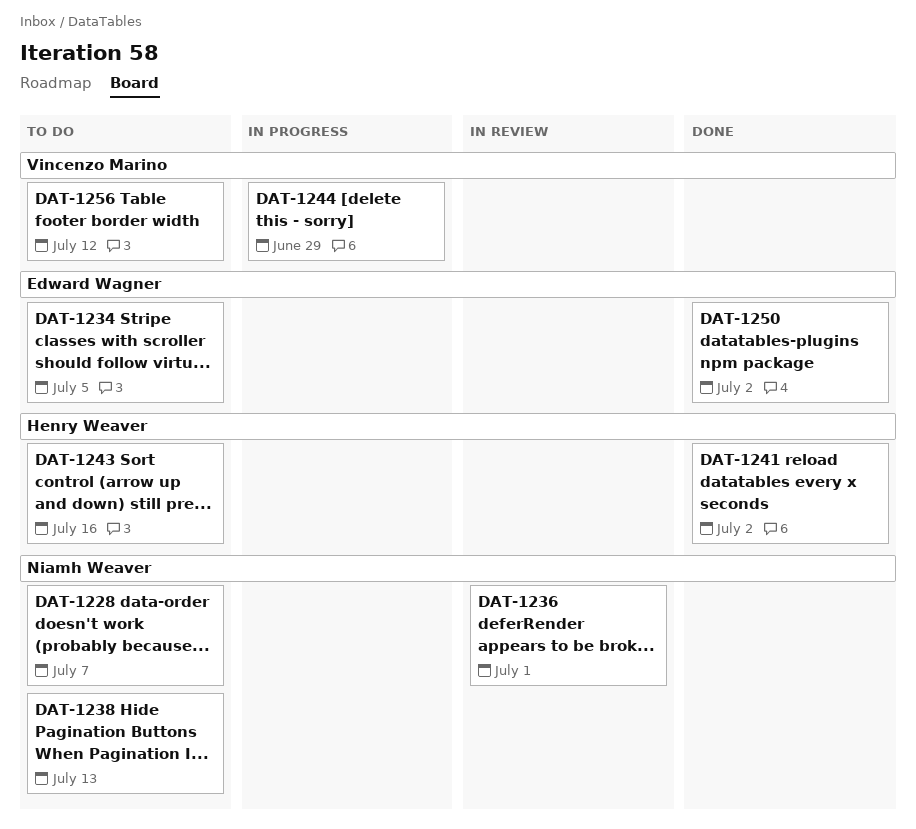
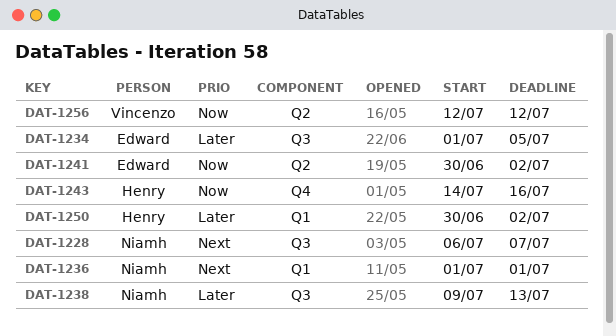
DAT-1241, owner: Henry Weaver -> Edward Wagner
DAT-1244: present -> none
DAT-1250, owner: Edward Wagner -> Henry Weaver

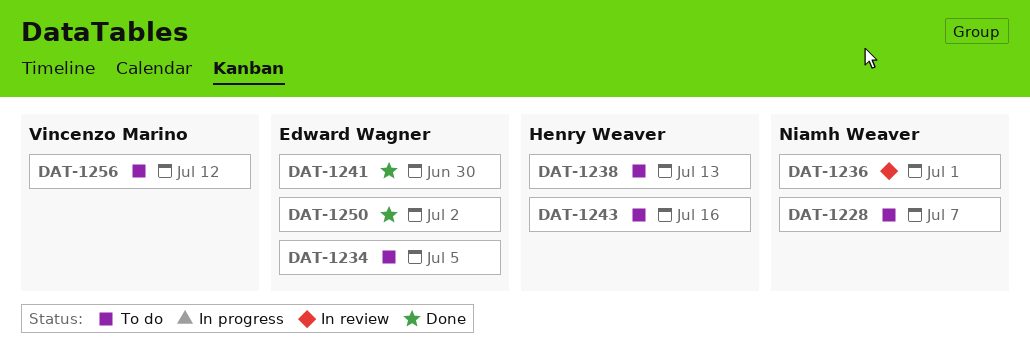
DAT-1238, owner: Niamh Weaver -> Henry Weaver
DAT-1241, due: Jul 2 -> Jun 30
DAT-1250, owner: Henry Weaver -> Edward Wagner

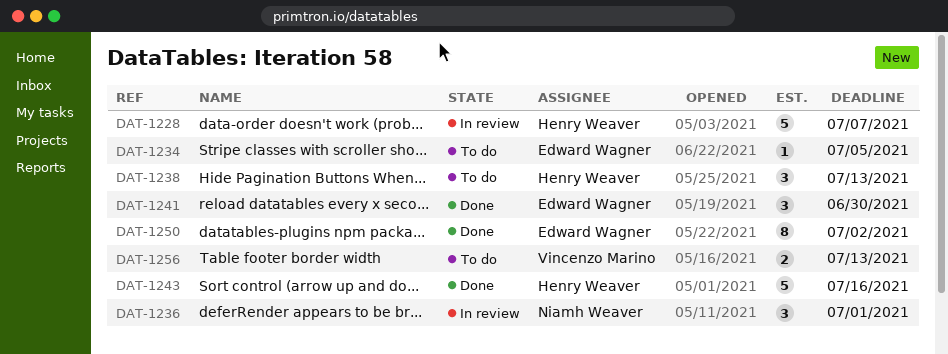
DAT-1228, status: To do -> In review
DAT-1228, owner: Niamh Weaver -> Henry Weaver
DAT-1243, status: To do -> Done
DAT-1256, due: Jul 12 -> Jul 13

